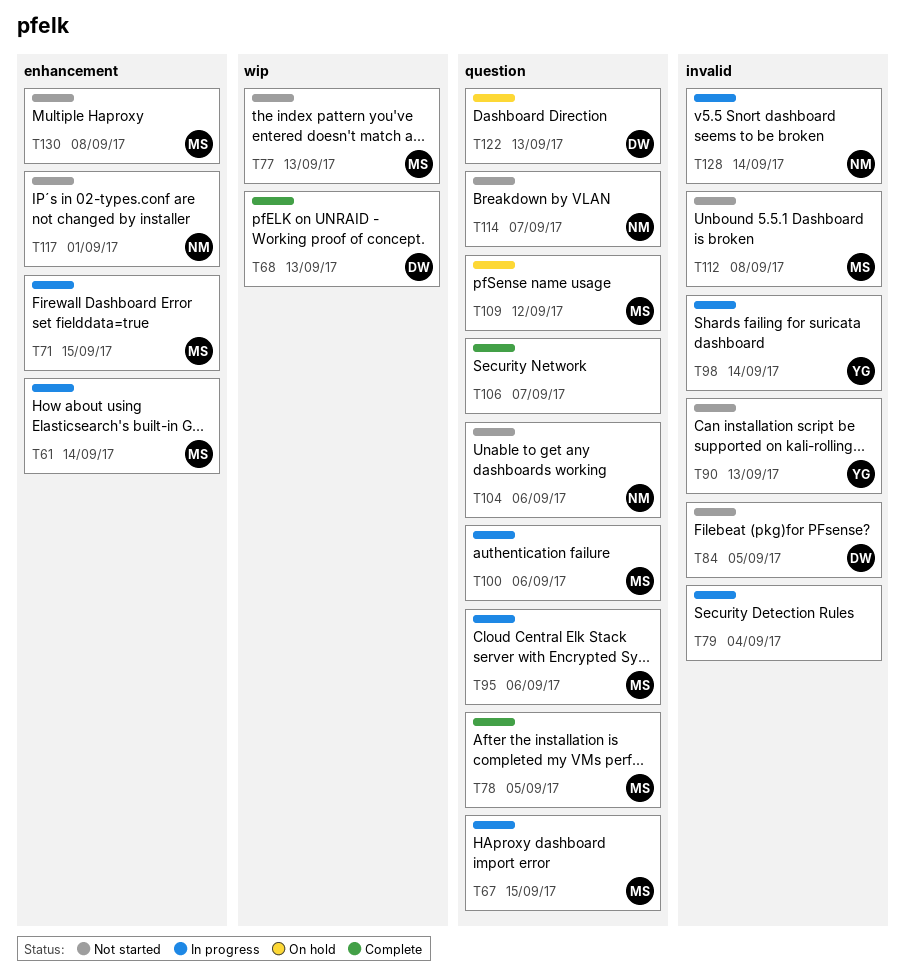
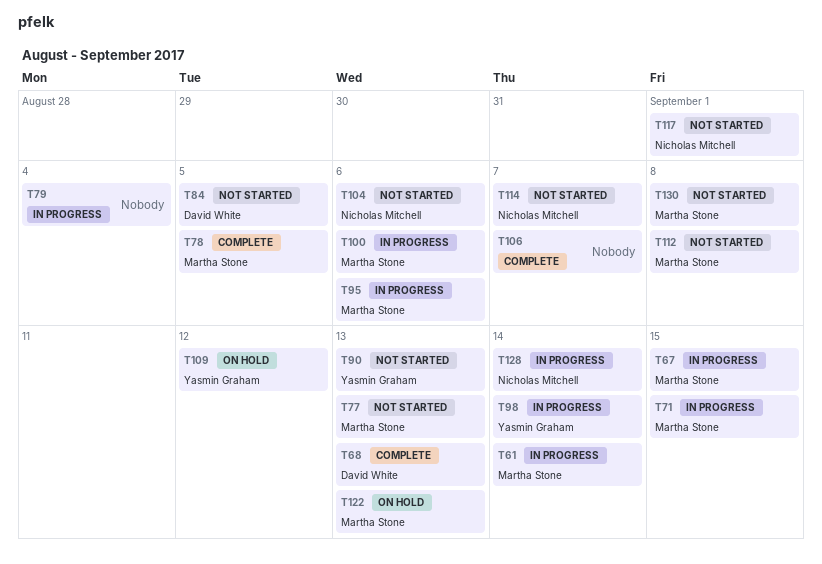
T109, owner: Martha Stone -> Yasmin Graham
T122, owner: David White -> Martha Stone

